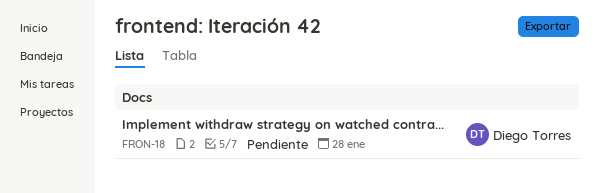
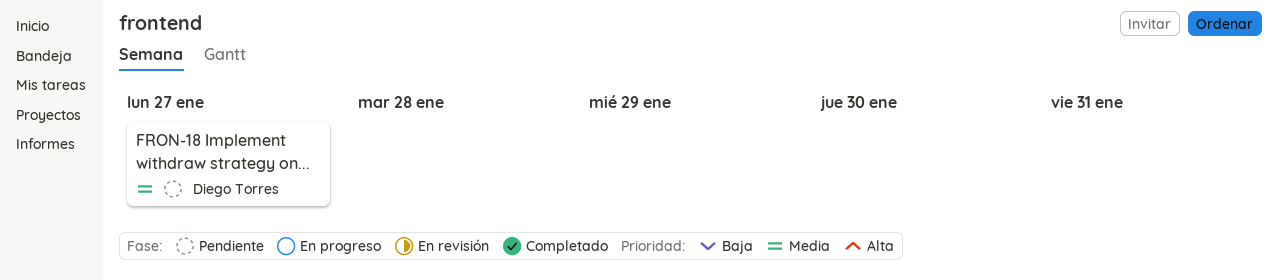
FRON-18, due: Jan 28 -> Jan 27

